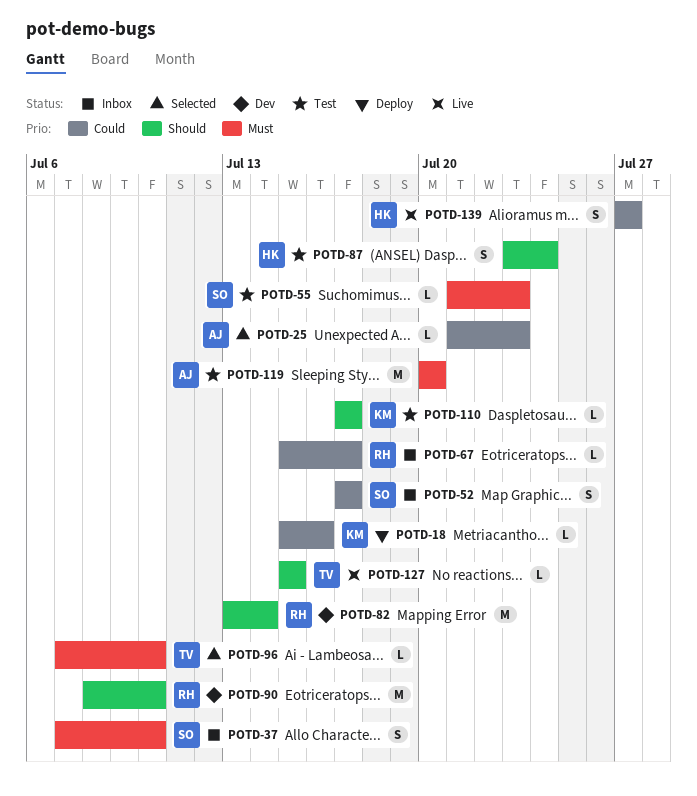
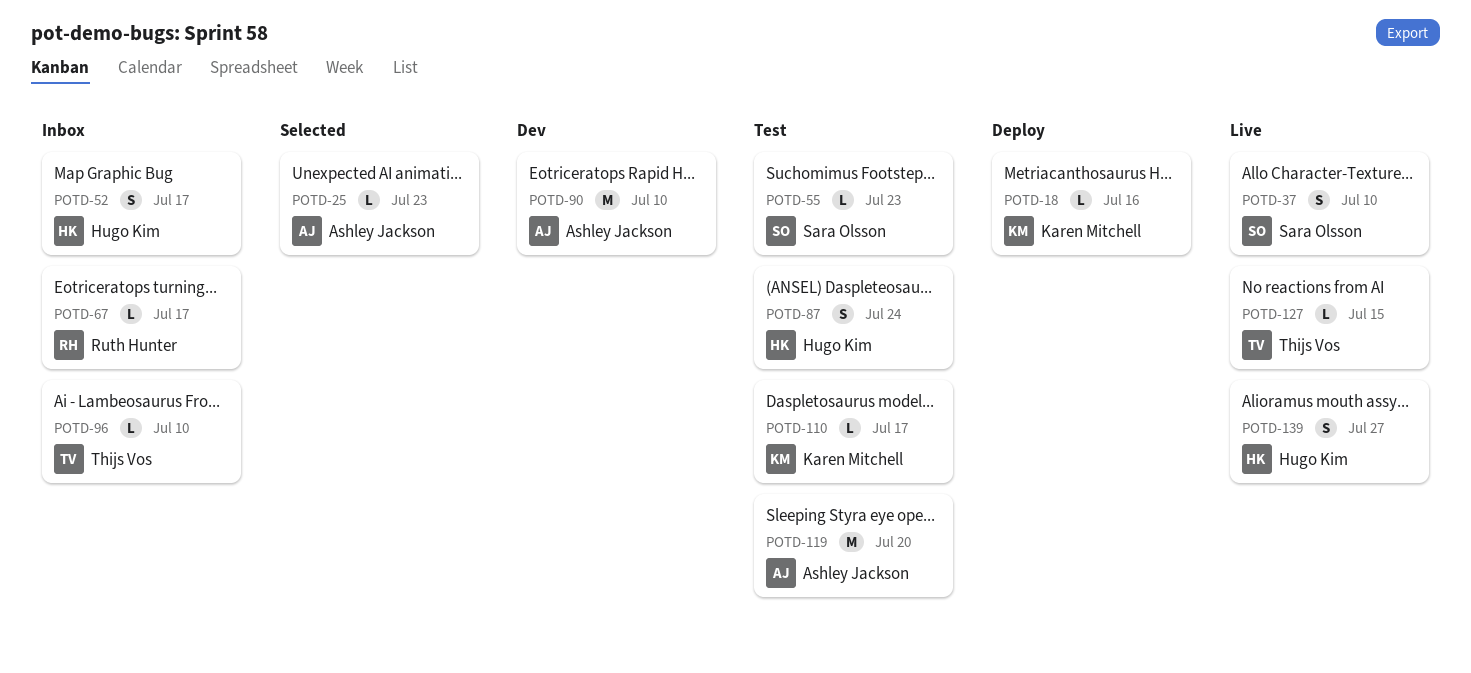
POTD-37, status: Inbox -> Live
POTD-52, owner: Sara Olsson -> Hugo Kim
POTD-82: present -> none
POTD-90, owner: Ruth Hunter -> Ashley Jackson
POTD-96, status: Selected -> Inbox

